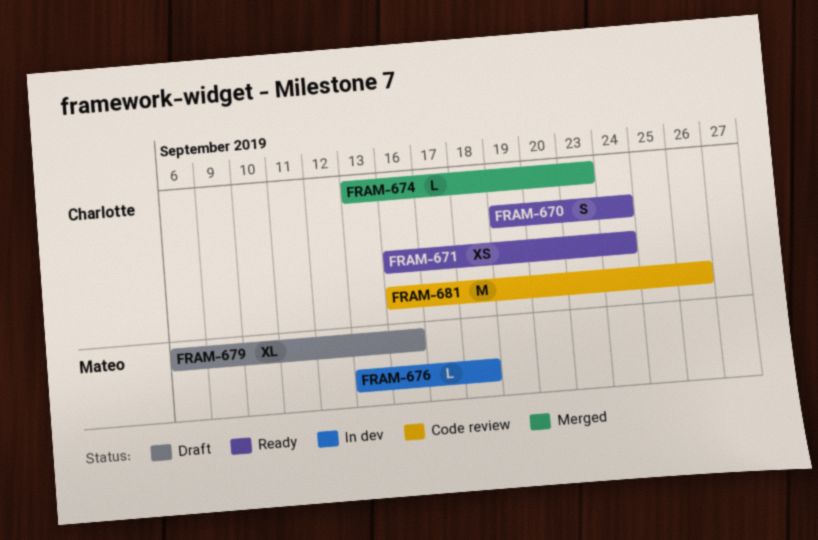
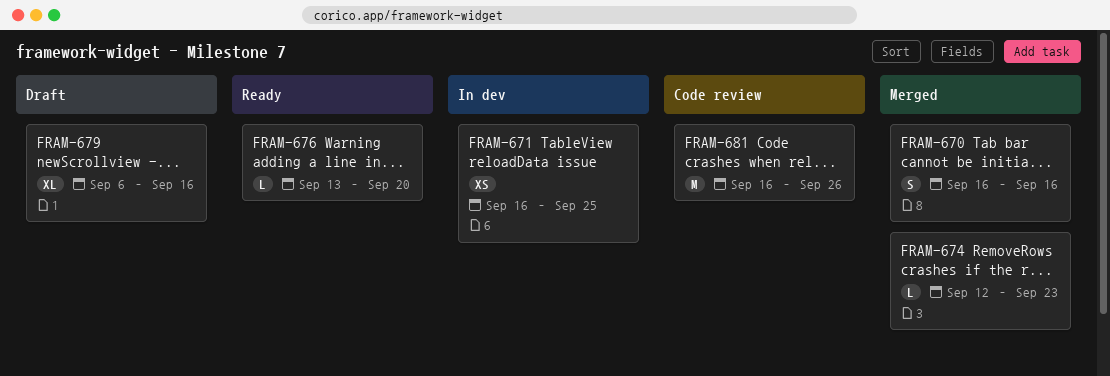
FRAM-670, status: Ready -> Merged
FRAM-670, start: Sep 19 -> Sep 16
FRAM-670, due: Sep 24 -> Sep 16
FRAM-671, status: Ready -> In dev
FRAM-671, due: Sep 24 -> Sep 25
FRAM-674, start: Sep 13 -> Sep 12
FRAM-676, status: In dev -> Ready
FRAM-676, due: Sep 18 -> Sep 20

